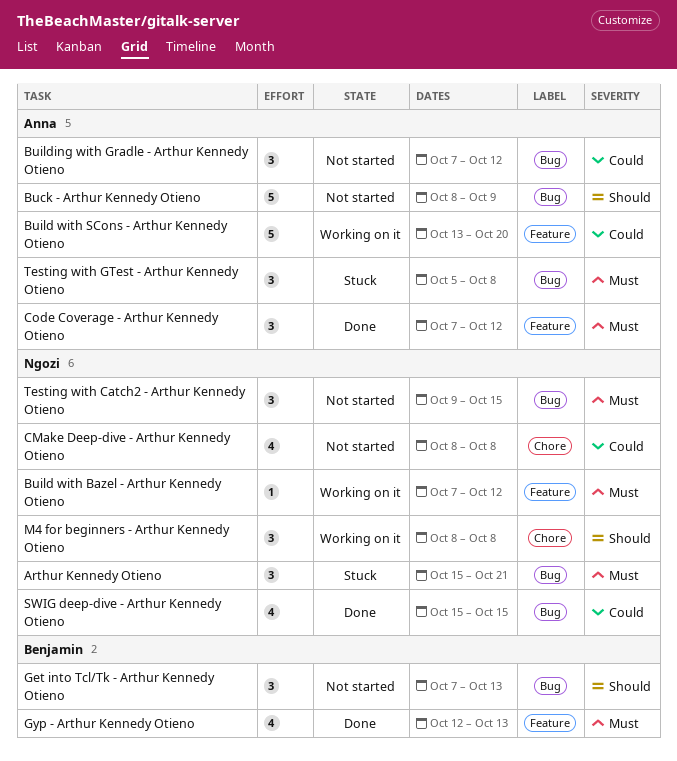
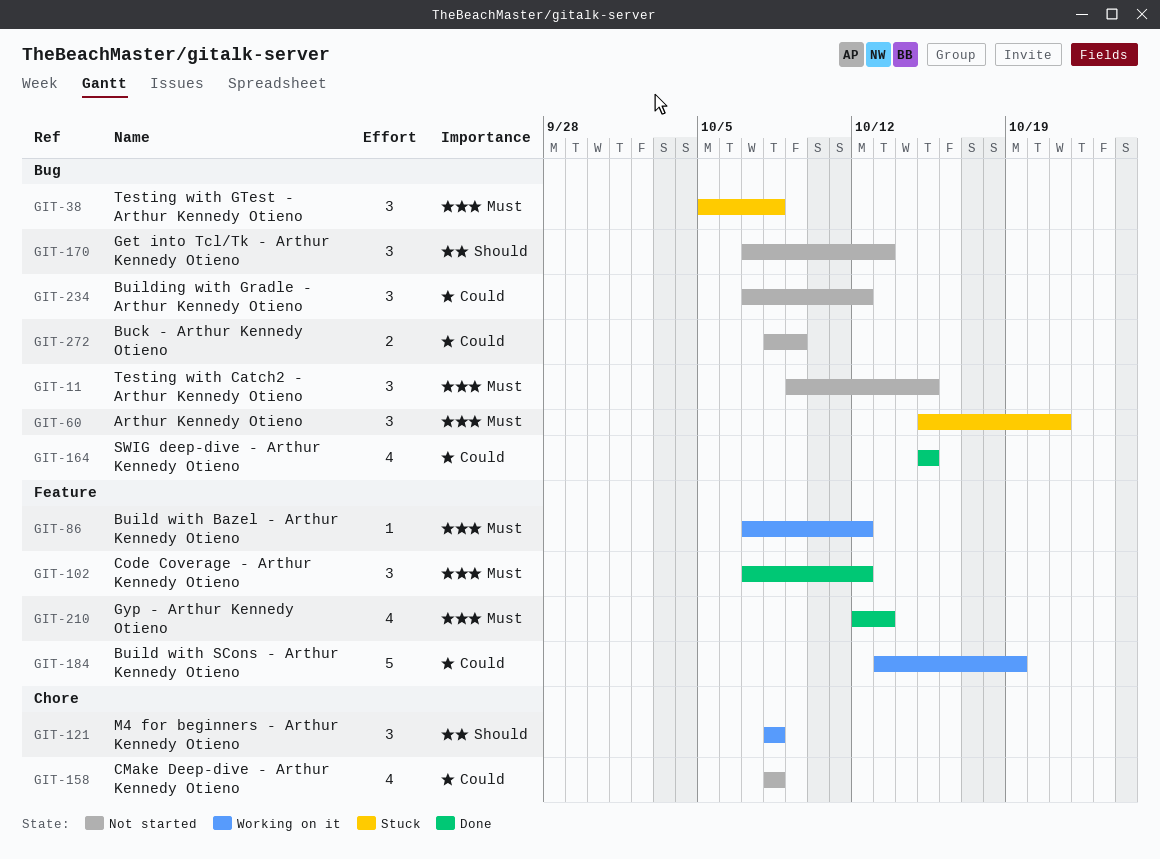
Buck - Arthur Kennedy Otieno, priority: Should -> Could
Buck - Arthur Kennedy Otieno, estimate: 5 -> 2
Build with SCons - Arthur Kennedy Otieno, due: Oct 20 -> Oct 19

